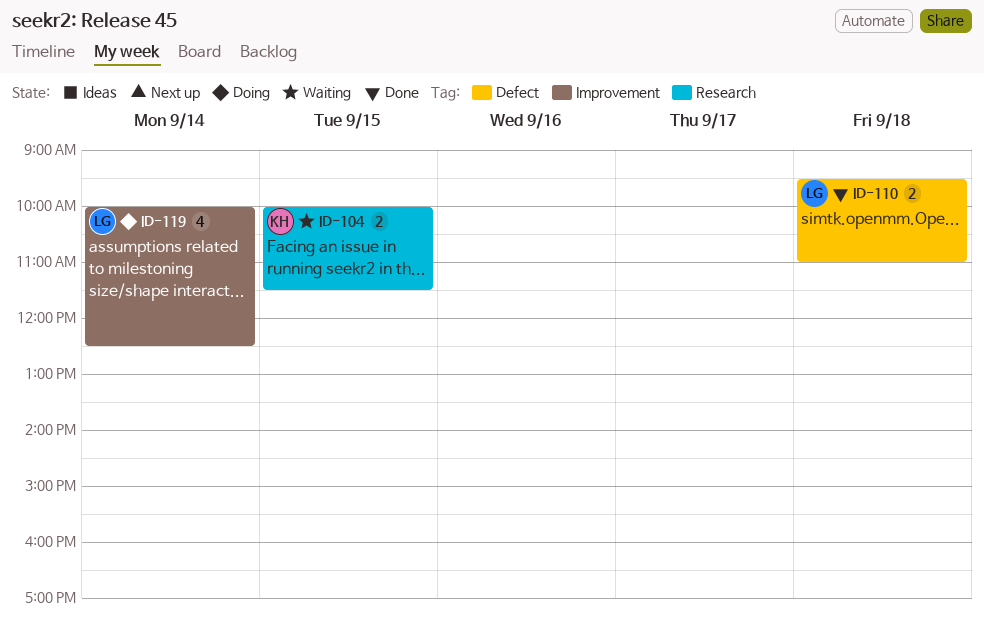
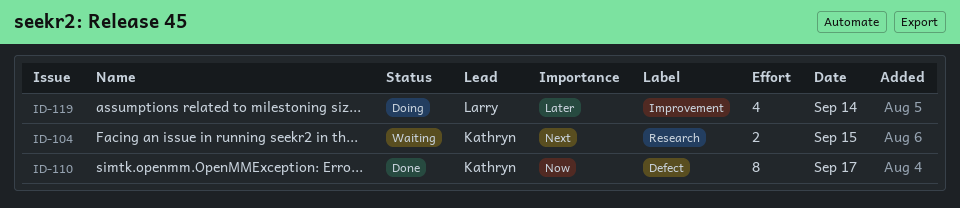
ID-110, owner: Larry -> Kathryn
ID-110, estimate: 2 -> 8
ID-110, day: Sep 18 -> Sep 17

